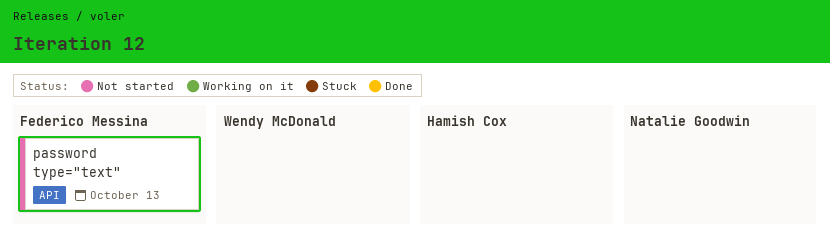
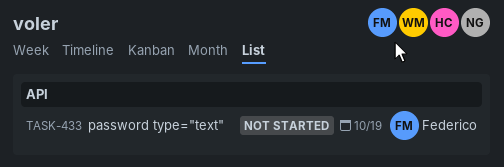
password type="text", due: Oct 13 -> Oct 19

